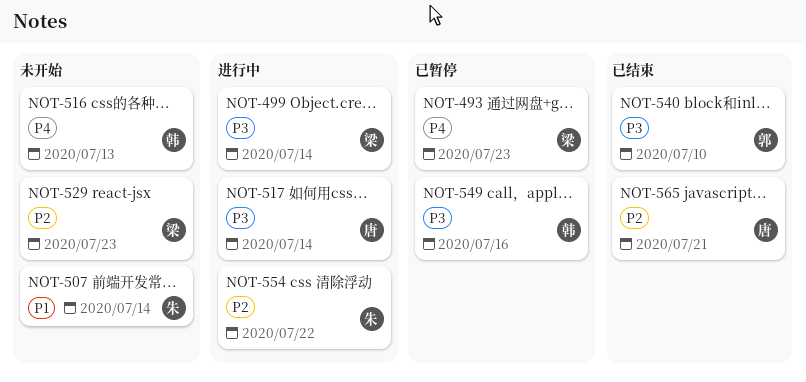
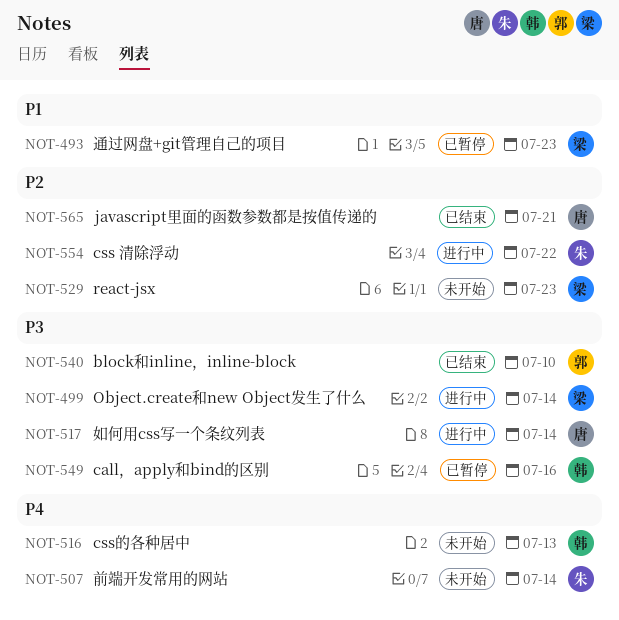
NOT-493, priority: P4 -> P1
NOT-507, priority: P1 -> P4

